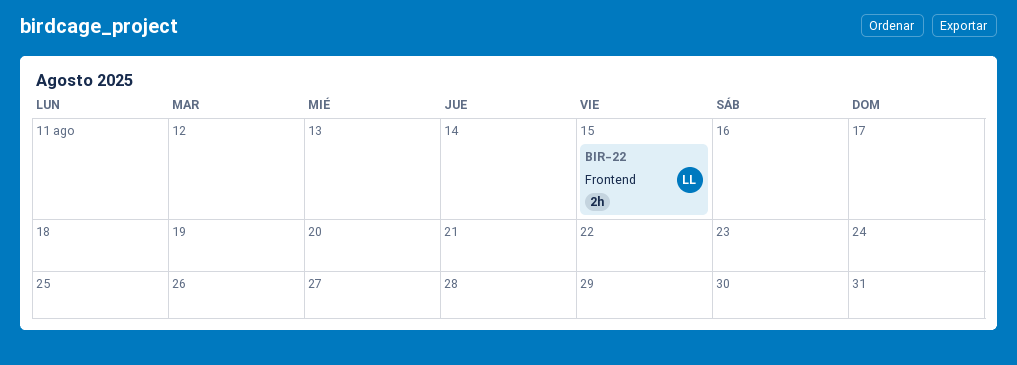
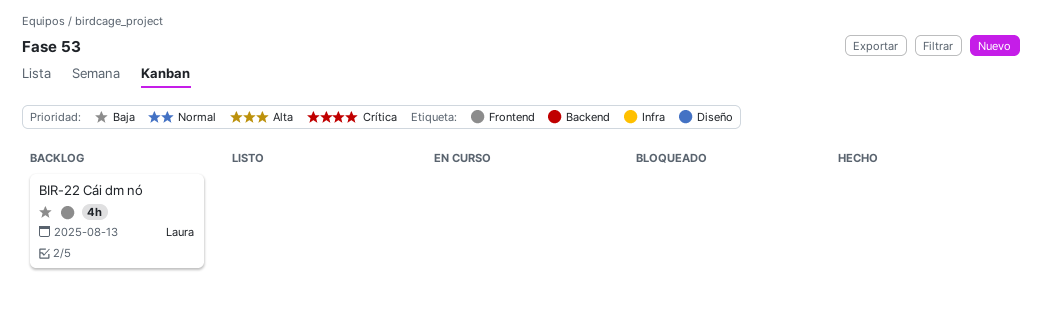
BIR-22, estimate: 2h -> 4h
BIR-22, due: Aug 15 -> Aug 13

